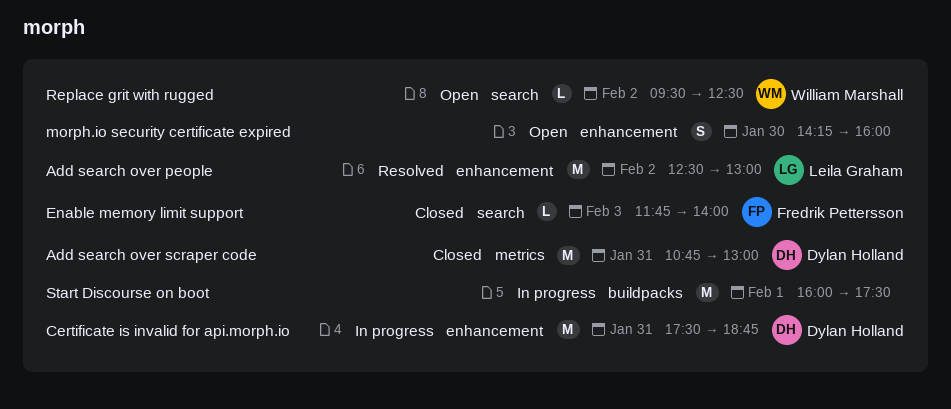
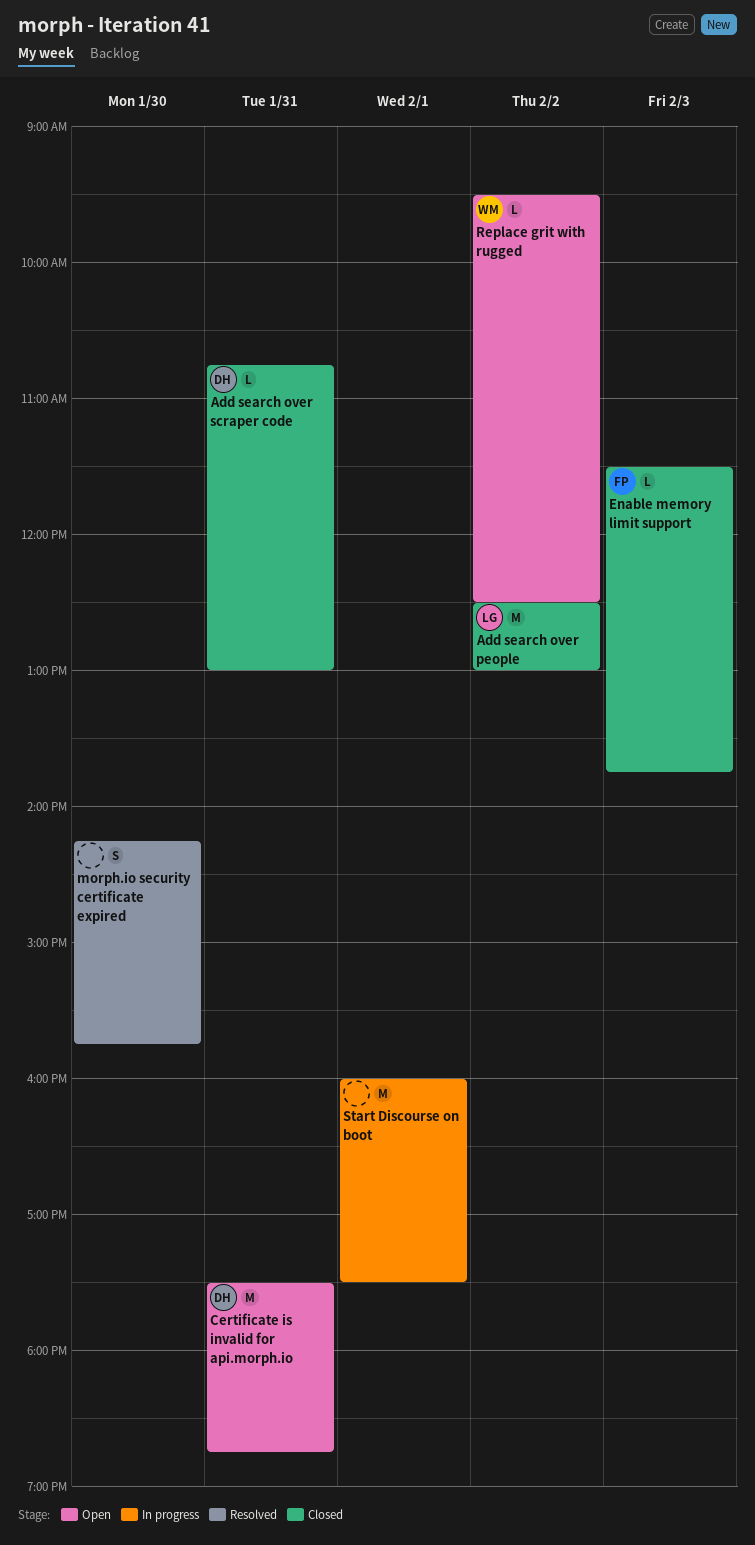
Add search over people, status: Resolved -> Closed
Add search over scraper code, estimate: M -> L
Certificate is invalid for api.morph.io, status: In progress -> Open
Enable memory limit support, begins: 11:45 -> 11:30
Enable memory limit support, ends: 14:00 -> 13:45
morph.io security certificate expired, status: Open -> Resolved
morph.io security certificate expired, ends: 16:00 -> 15:45

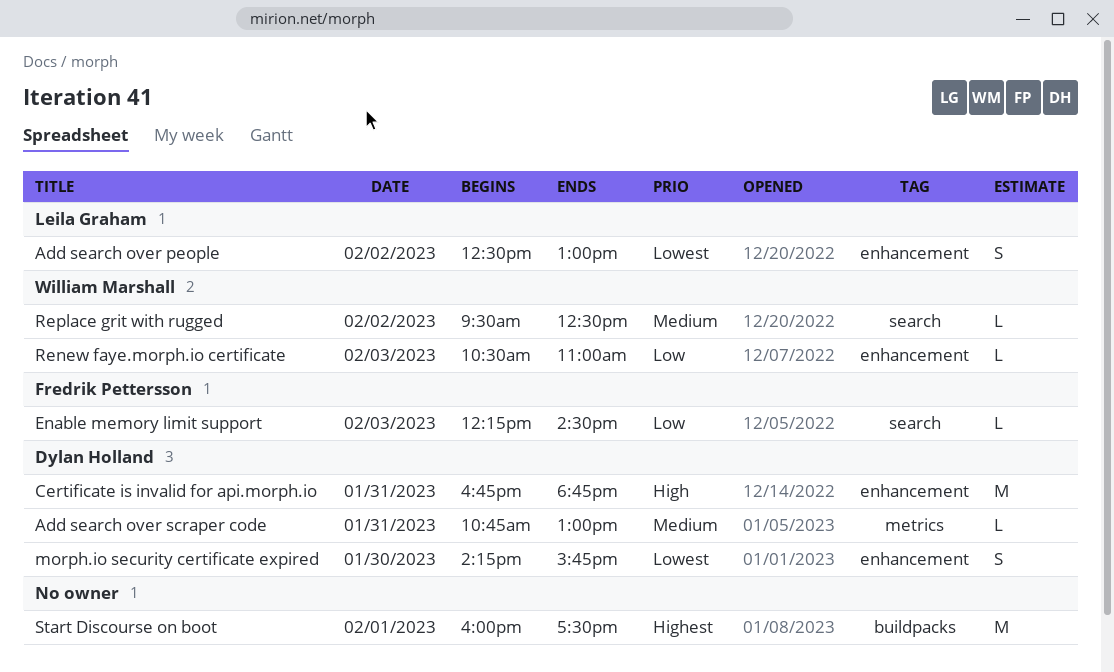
Add search over people, estimate: M -> S
Certificate is invalid for api.morph.io, begins: 17:30 -> 16:45
Enable memory limit support, begins: 11:30 -> 12:15
Enable memory limit support, ends: 13:45 -> 14:30
morph.io security certificate expired, owner: none -> Dylan Holland
Renew faye.morph.io certificate: none -> present

